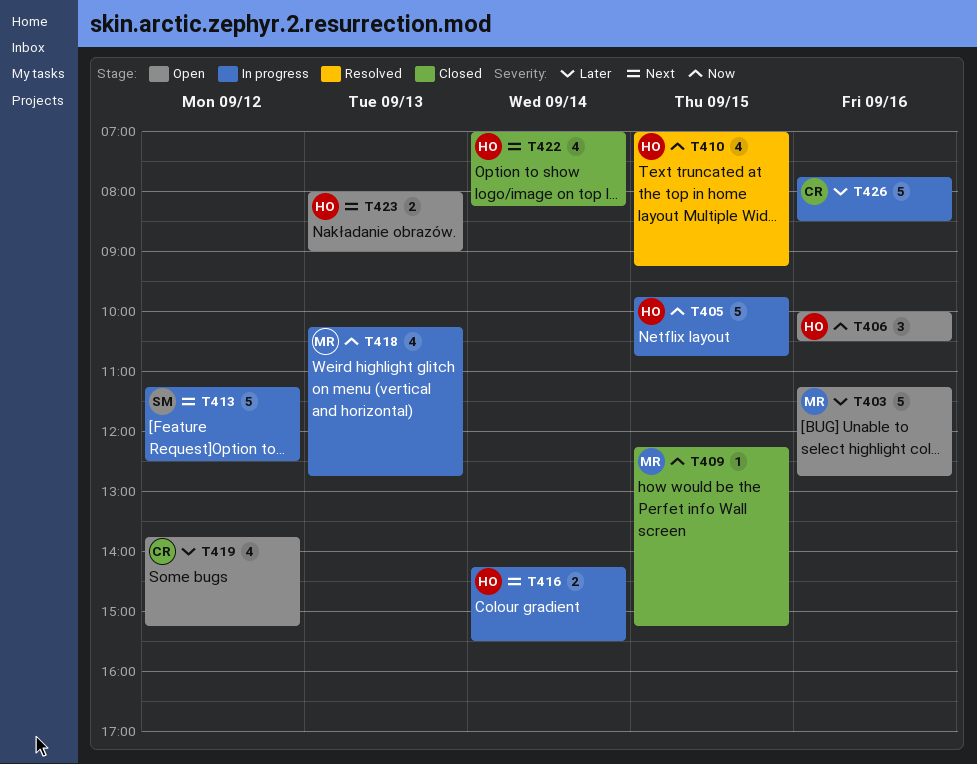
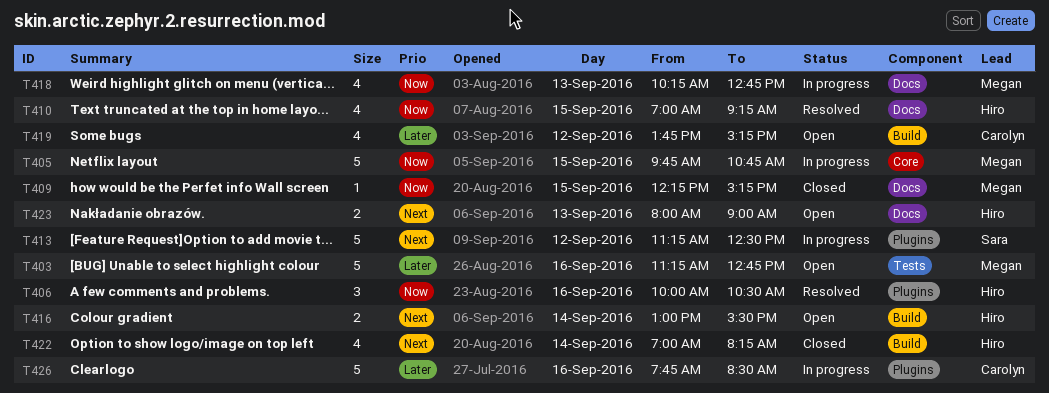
T405, owner: Hiro -> Megan
T406, status: Open -> Resolved
T416, status: In progress -> Open
T416, begins: 14:15 -> 13:00

